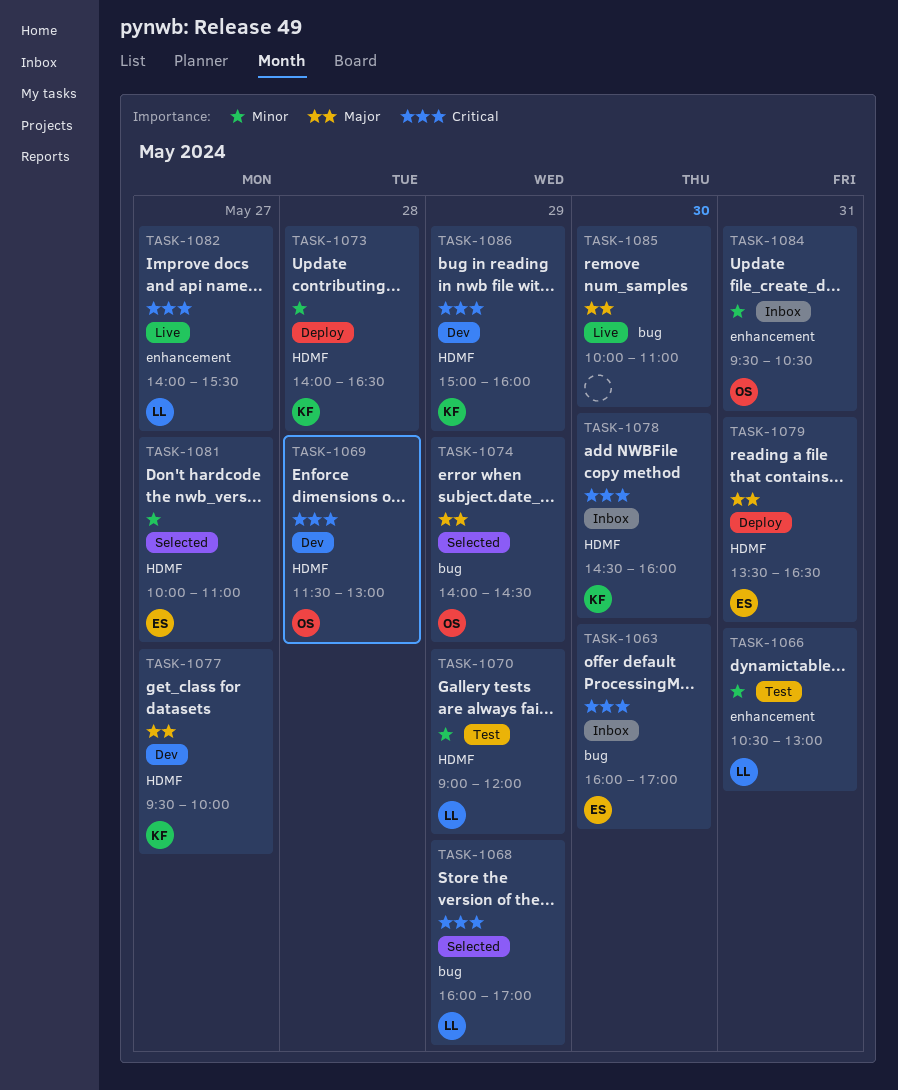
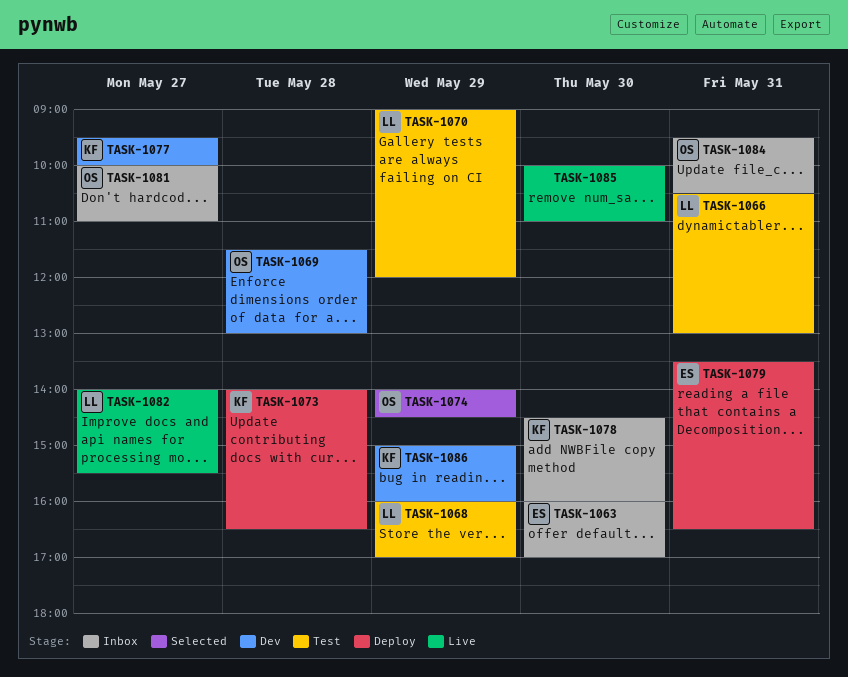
TASK-1068, status: Selected -> Test
TASK-1081, status: Selected -> Inbox
TASK-1081, owner: ES -> OS

